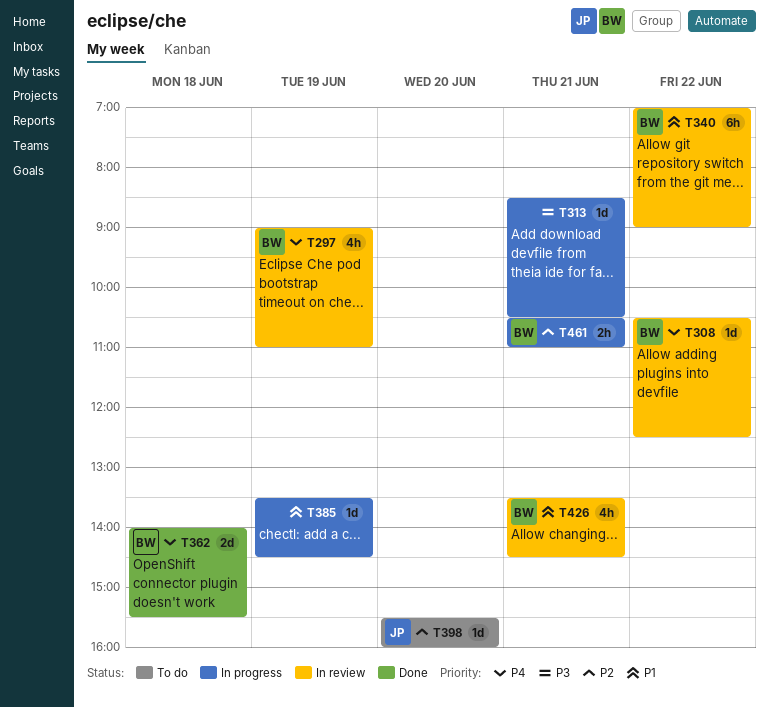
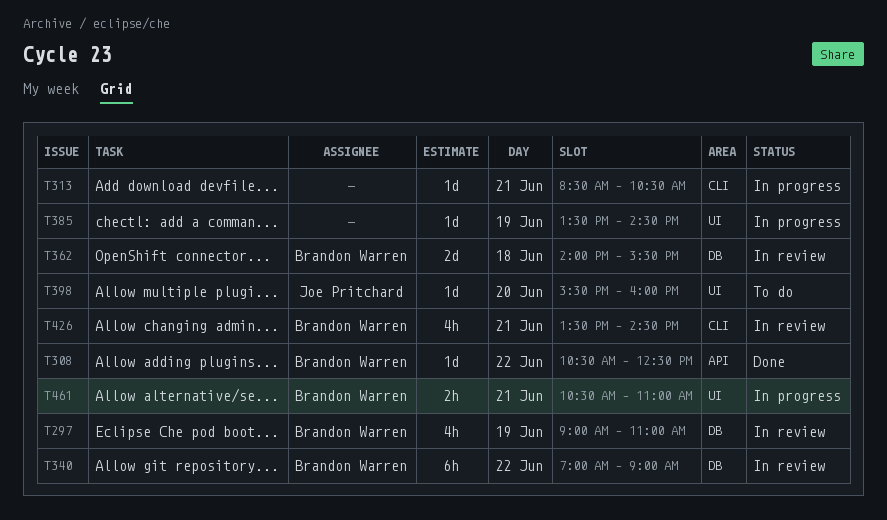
T308, status: In review -> Done
T362, status: Done -> In review

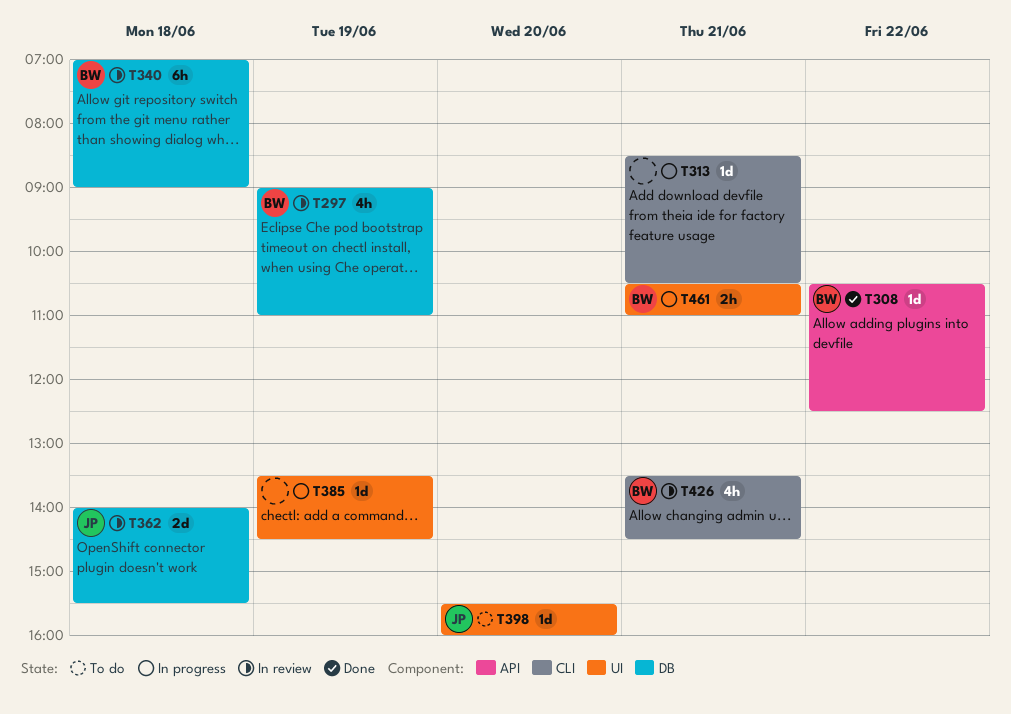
T340, day: Jun 22 -> Jun 18
T362, owner: Brandon Warren -> Joe Pritchard

